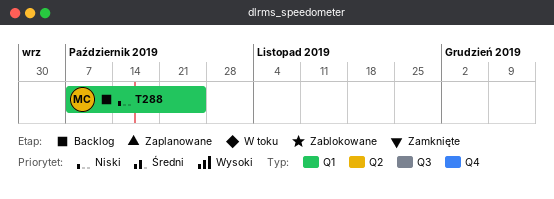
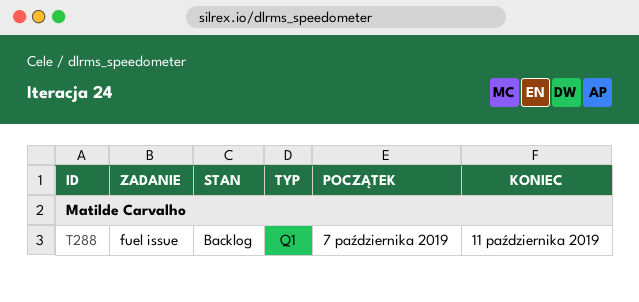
T288, due: Oct 25 -> Oct 11

